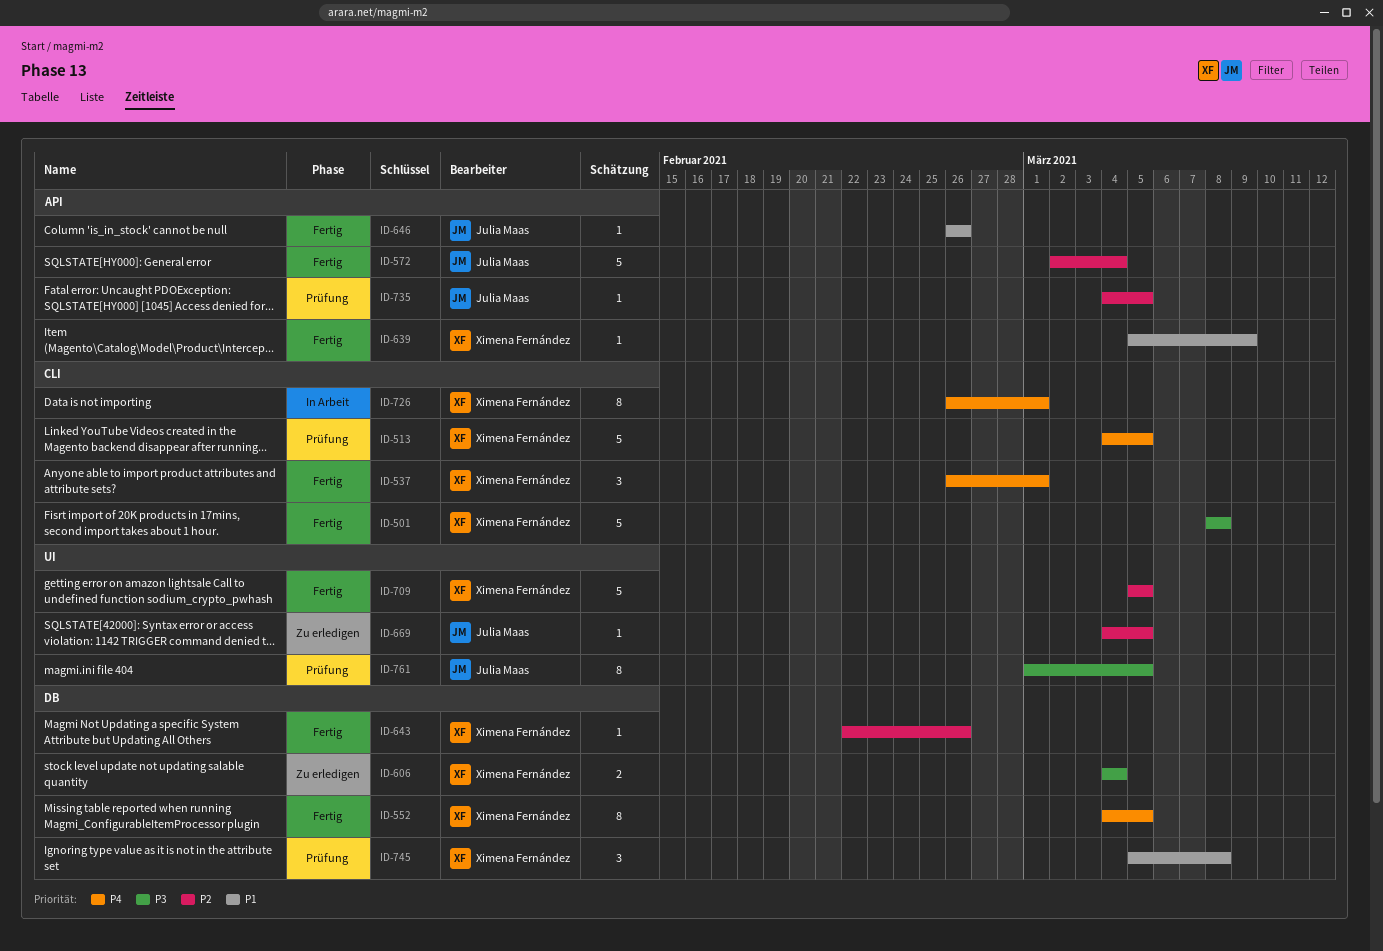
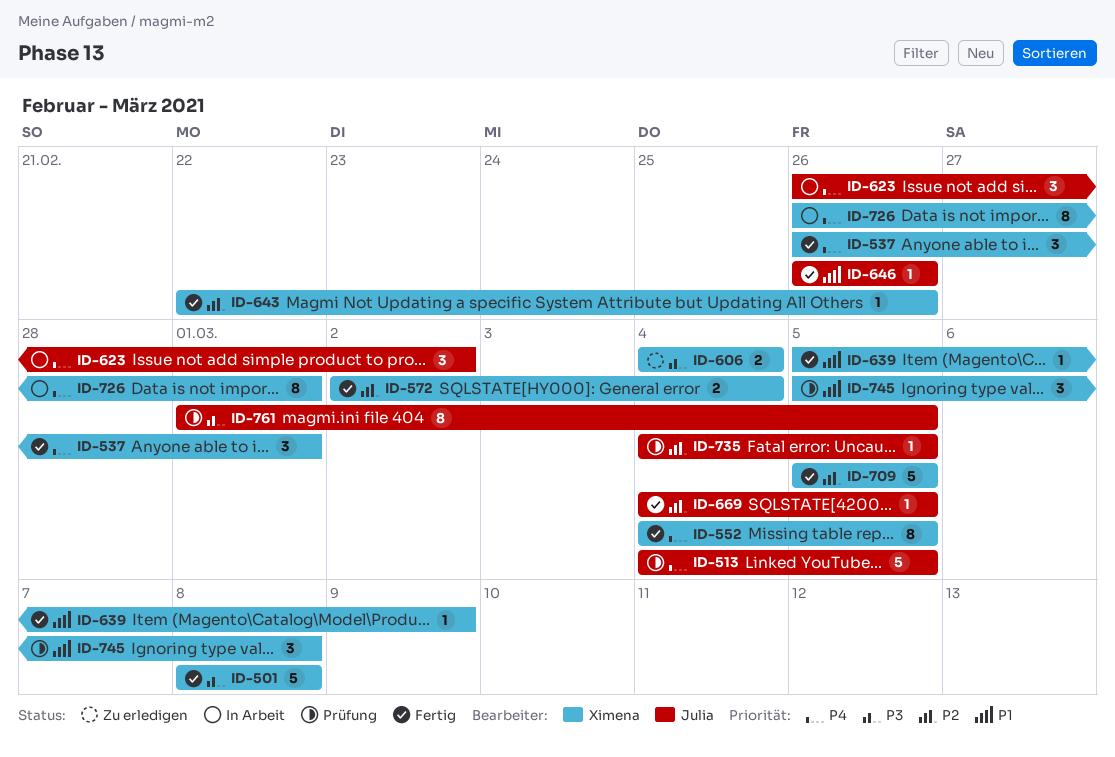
ID-513, owner: Ximena Fernández -> Julia Maas
ID-572, owner: Julia Maas -> Ximena Fernández
ID-572, estimate: 5 -> 2
ID-623: none -> present
ID-669, status: Zu erledigen -> Fertig

